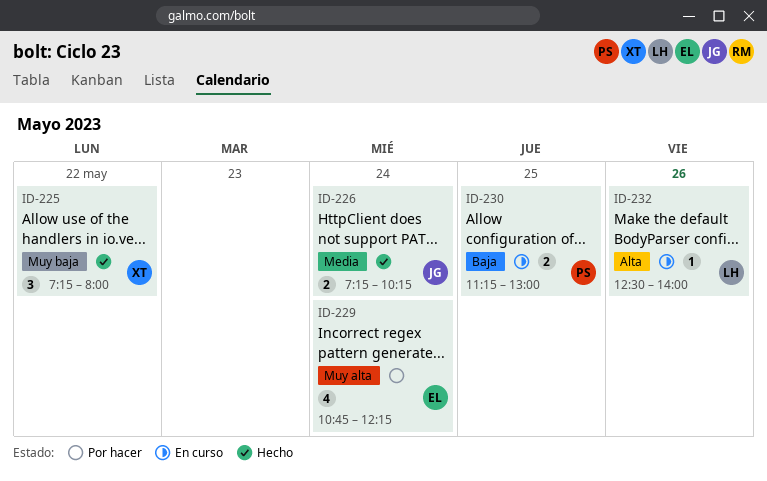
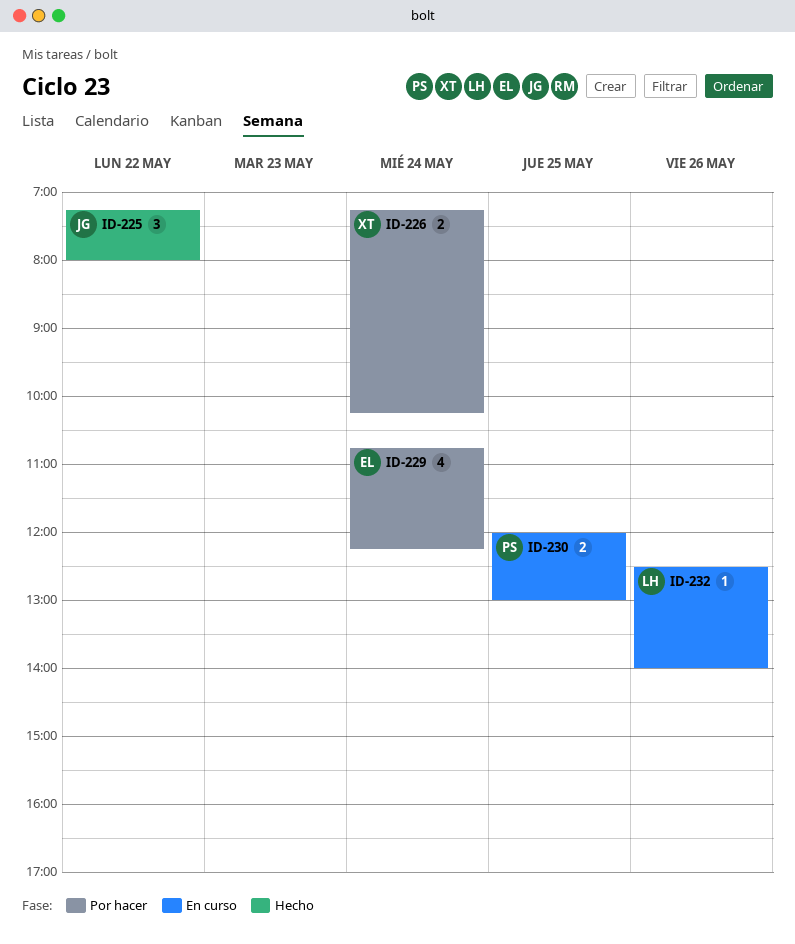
ID-225, owner: XT -> JG
ID-226, status: Hecho -> Por hacer
ID-226, owner: JG -> XT
ID-230, begins: 11:15 -> 12:00

